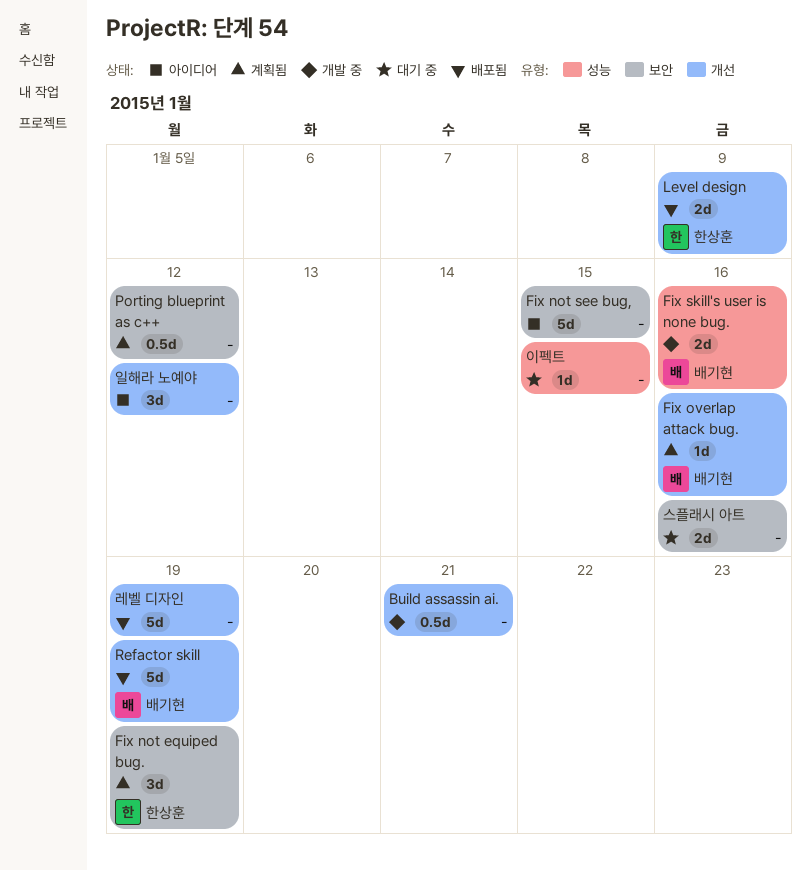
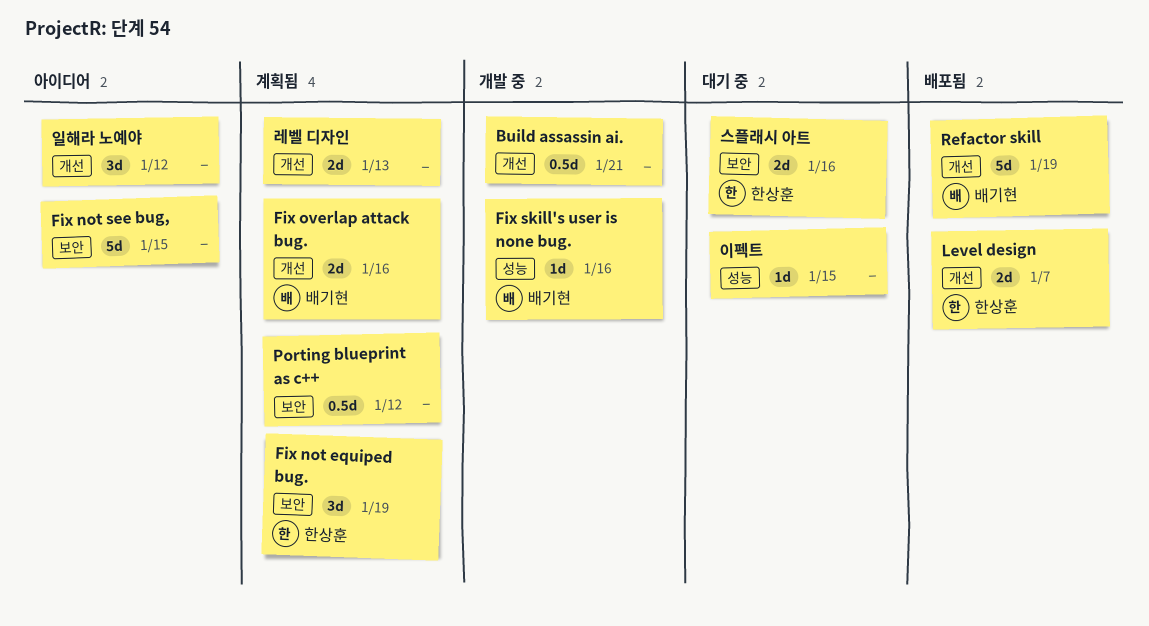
Fix overlap attack bug., estimate: 1d -> 2d
Fix skill's user is none bug., estimate: 2d -> 1d
Level design, due: Jan 9 -> Jan 7
레벨 디자인, status: 배포됨 -> 계획됨
레벨 디자인, estimate: 5d -> 2d
레벨 디자인, due: Jan 19 -> Jan 13
스플래시 아트, owner: none -> 한상훈

